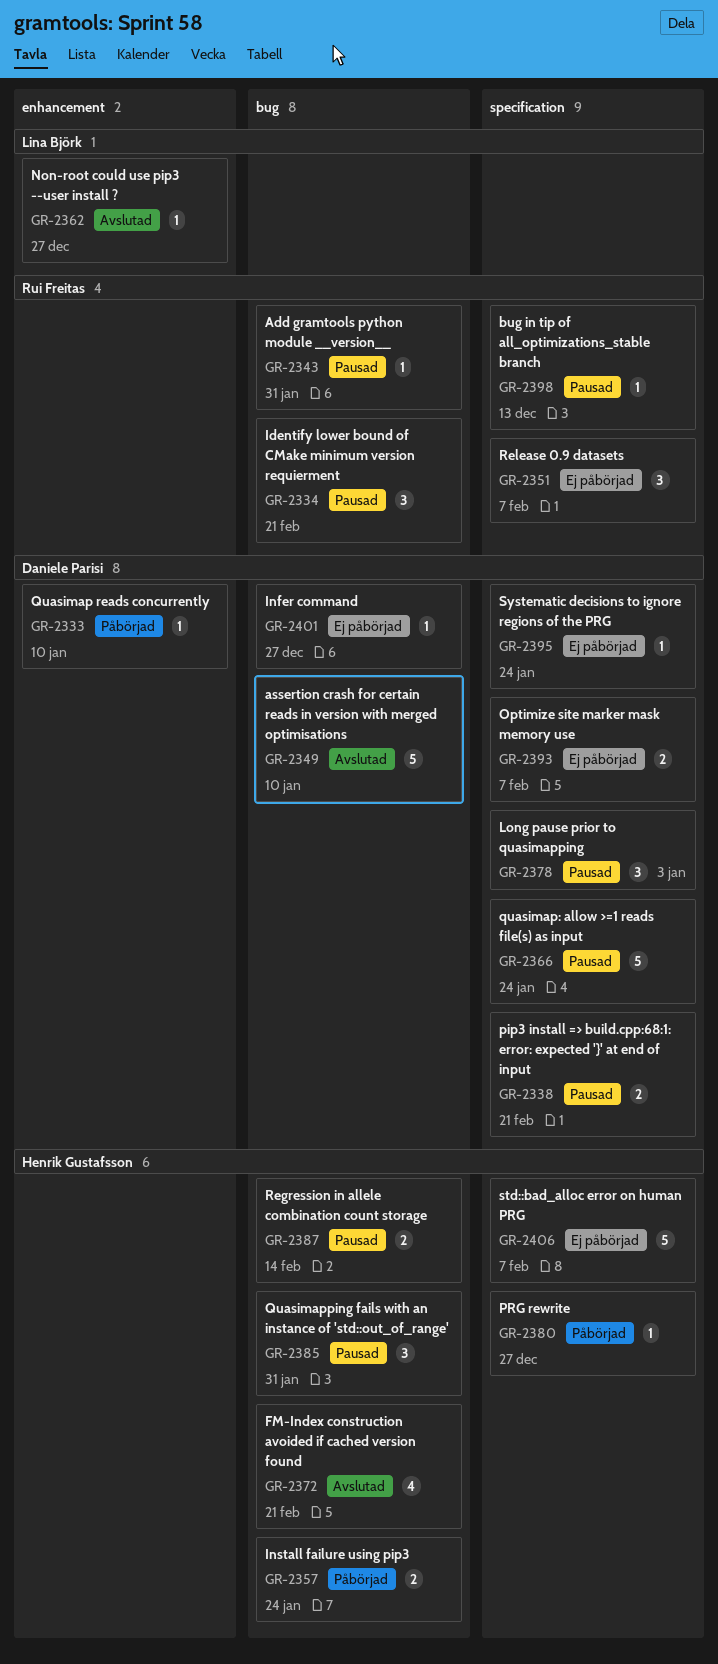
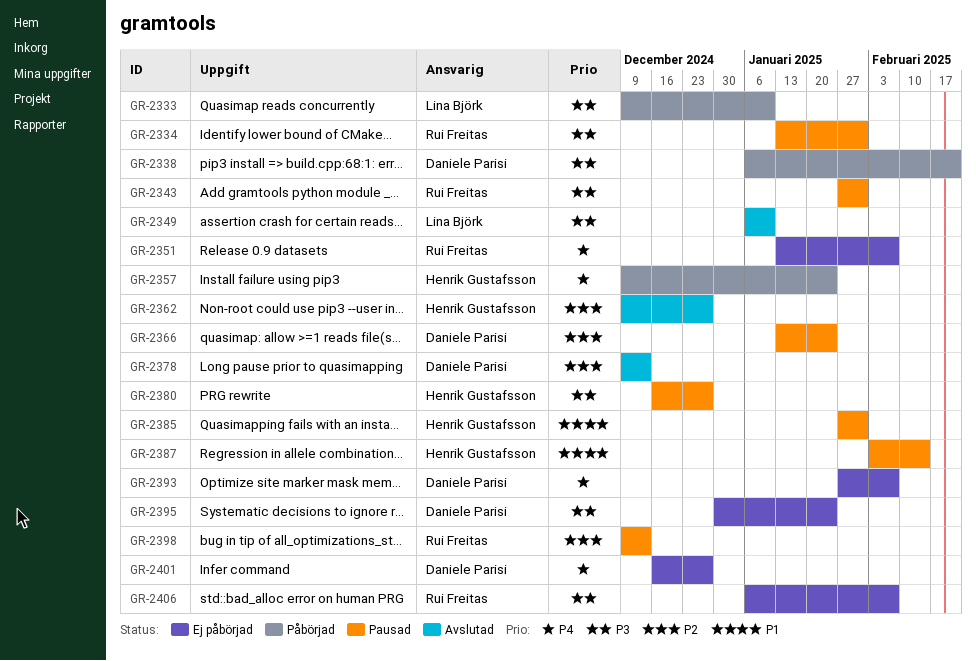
GR-2333, owner: Daniele Parisi -> Lina Björk
GR-2334, due: Feb 21 -> Jan 31
GR-2338, status: Pausad -> Påbörjad
GR-2349, owner: Daniele Parisi -> Lina Björk
GR-2362, owner: Lina Björk -> Henrik Gustafsson
GR-2372: present -> none
GR-2378, status: Pausad -> Avslutad
GR-2378, due: Jan 3 -> Dec 13
GR-2380, status: Påbörjad -> Pausad
GR-2406, owner: Henrik Gustafsson -> Rui Freitas

